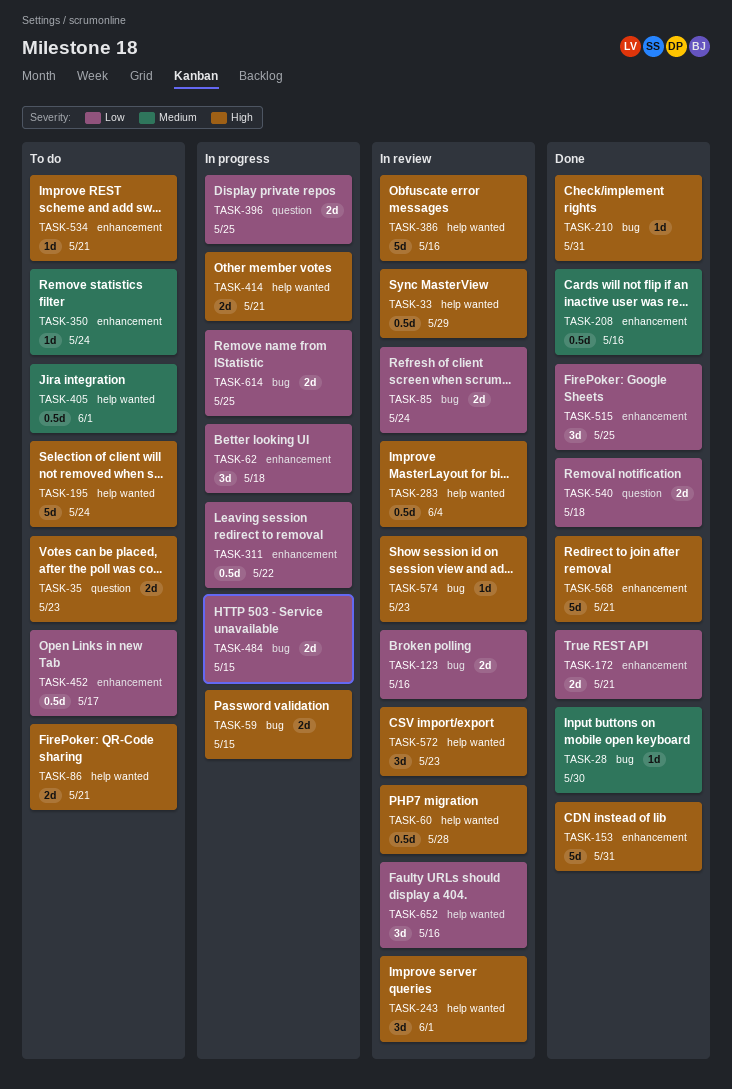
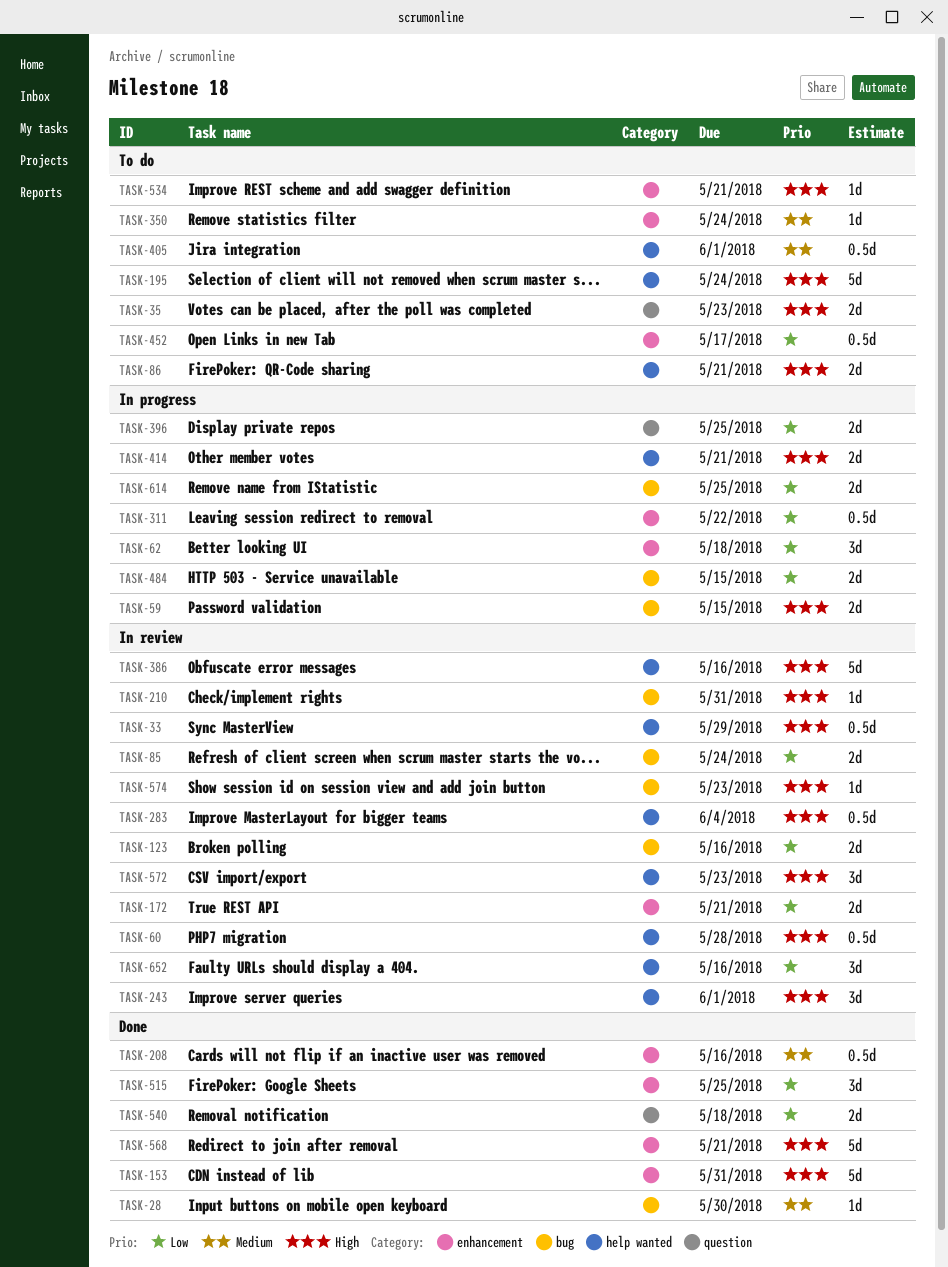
TASK-172, status: Done -> In review
TASK-210, status: Done -> In review

